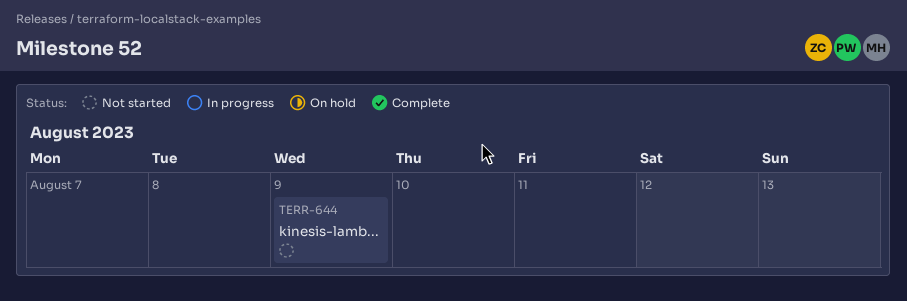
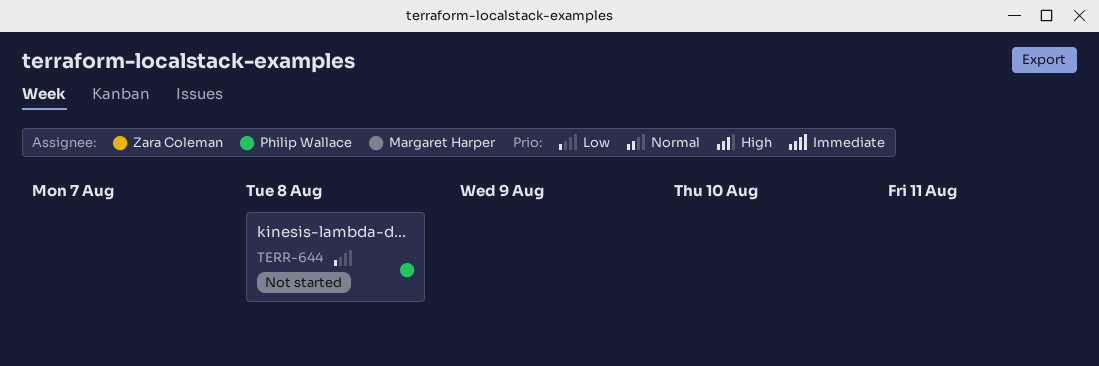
TERR-644, due: Aug 9 -> Aug 8

